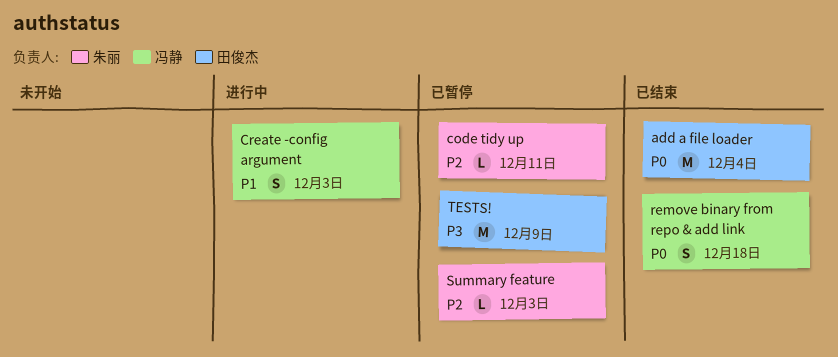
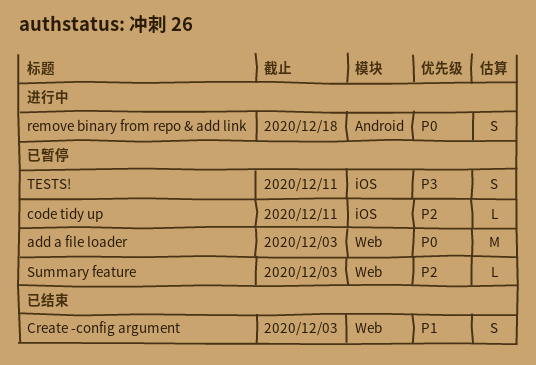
add a file loader, status: 已结束 -> 已暂停
add a file loader, due: Dec 4 -> Dec 3
Create -config argument, status: 进行中 -> 已结束
remove binary from repo & add link, status: 已结束 -> 进行中
TESTS!, estimate: M -> S
TESTS!, due: Dec 9 -> Dec 11

